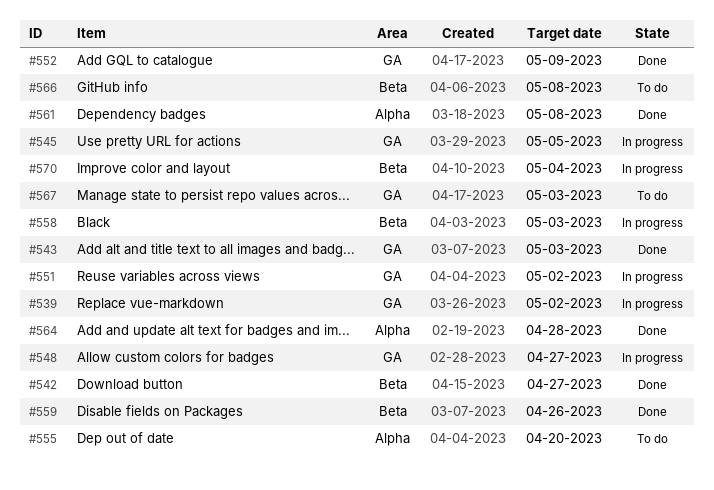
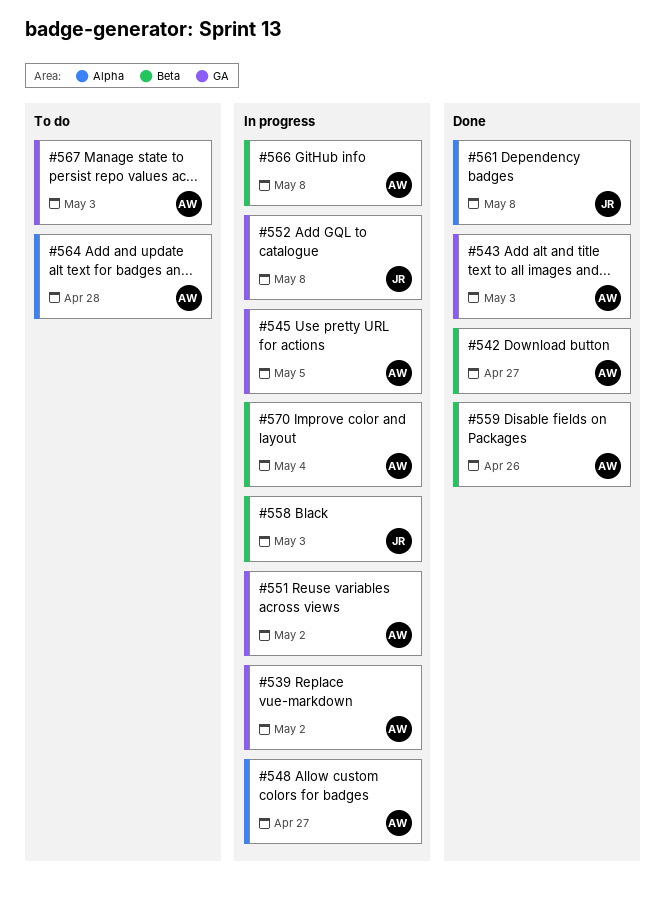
#548, label: GA -> Alpha
#552, status: Done -> In progress
#552, due: May 9 -> May 8
#555: present -> none
#564, status: Done -> To do
#566, status: To do -> In progress

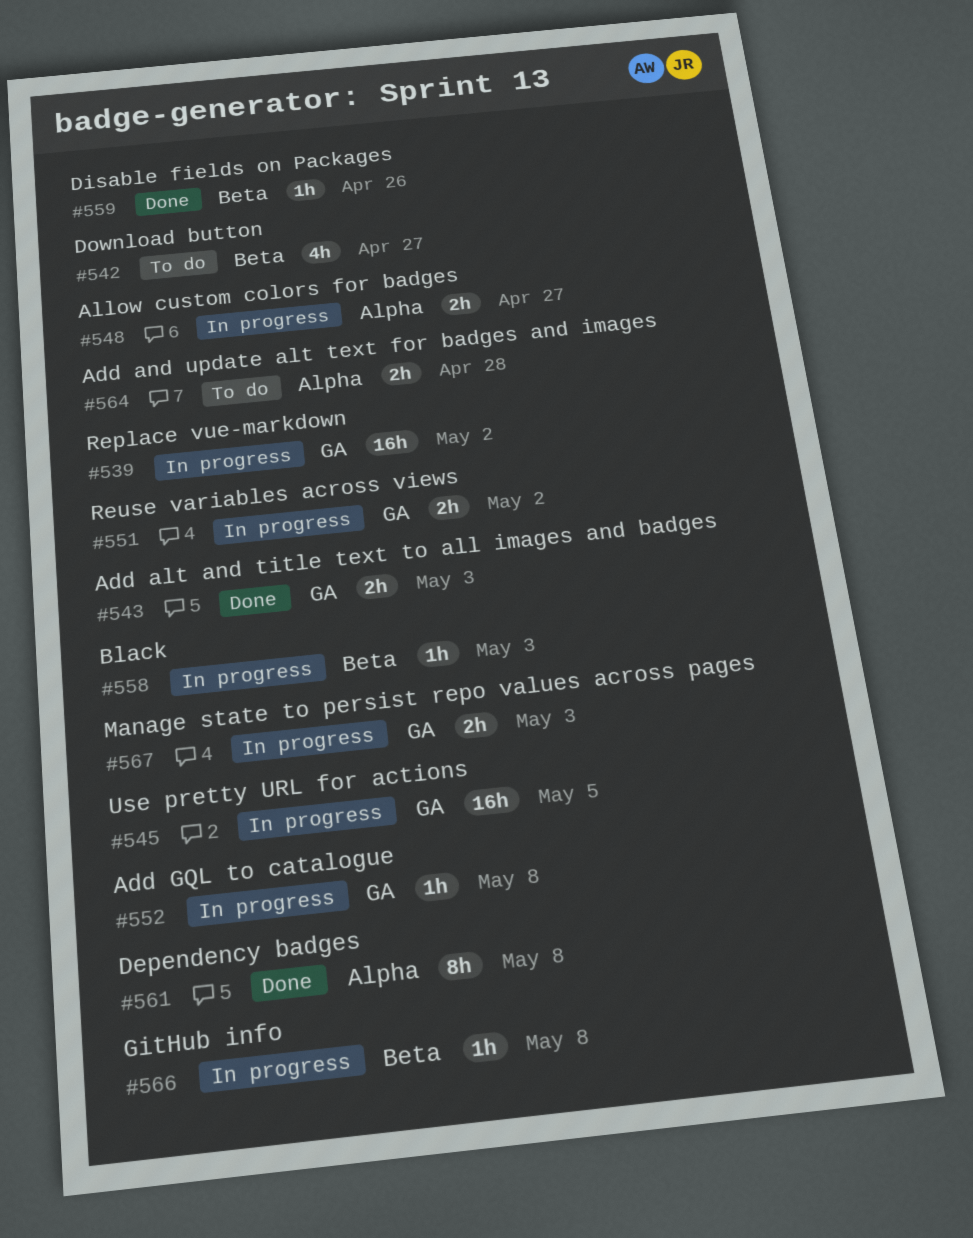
#542, status: Done -> To do
#567, status: To do -> In progress
#570: present -> none

